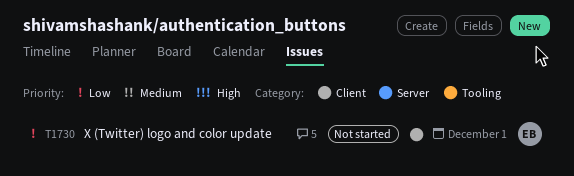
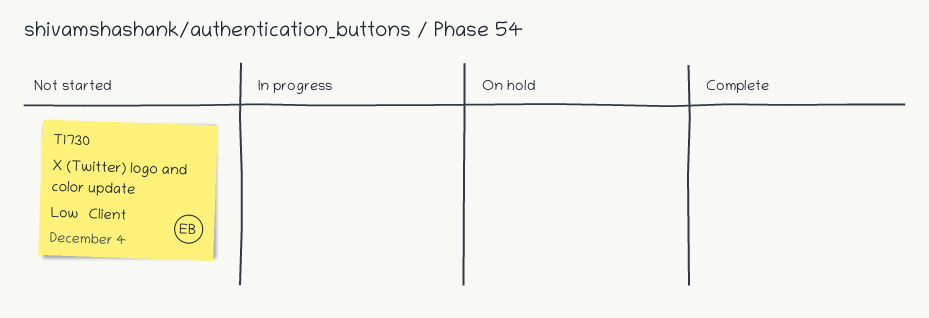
T1730, due: Dec 1 -> Dec 4

